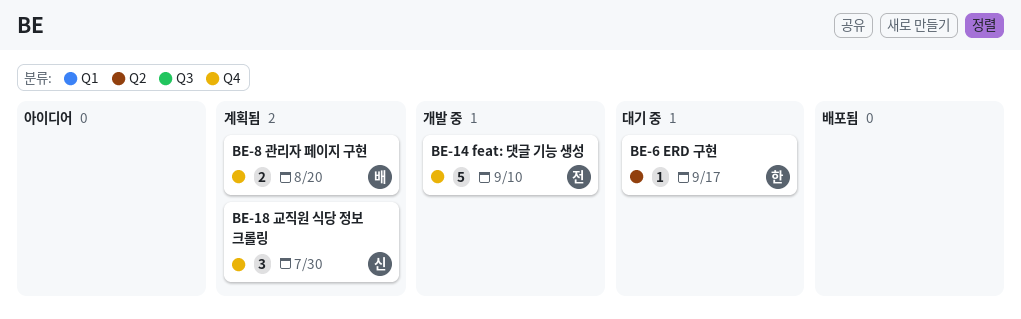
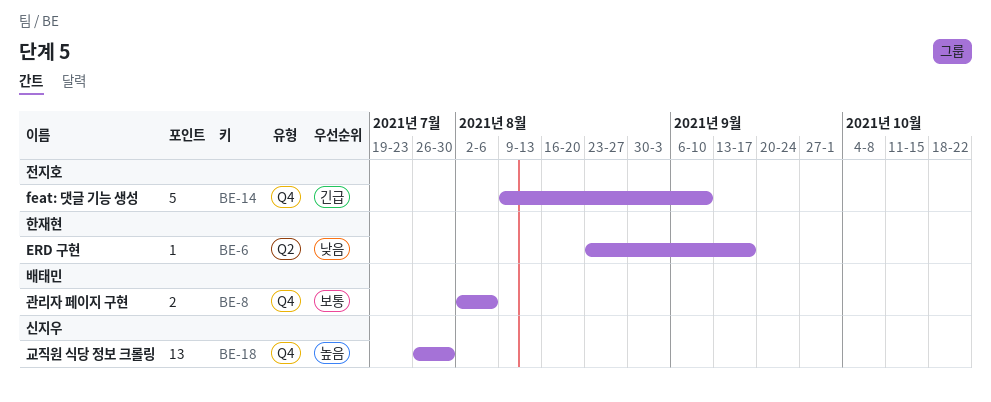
BE-8, due: Aug 20 -> Aug 6
BE-18, estimate: 3 -> 13

